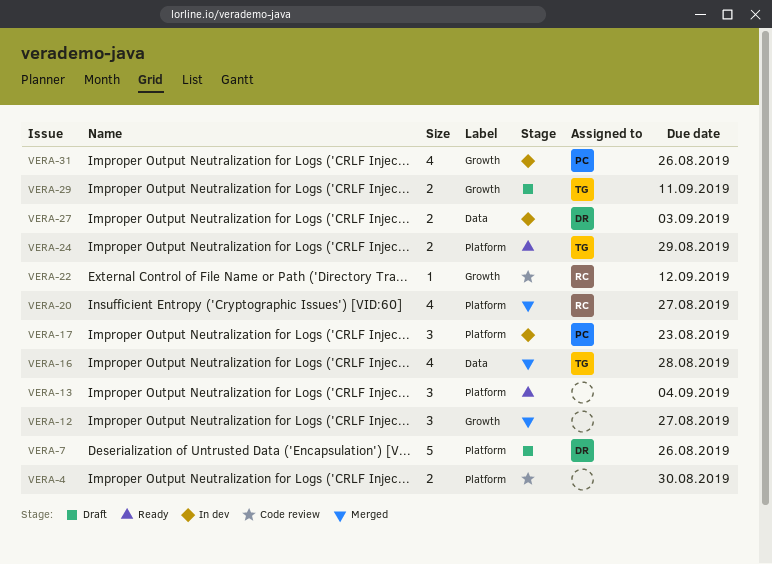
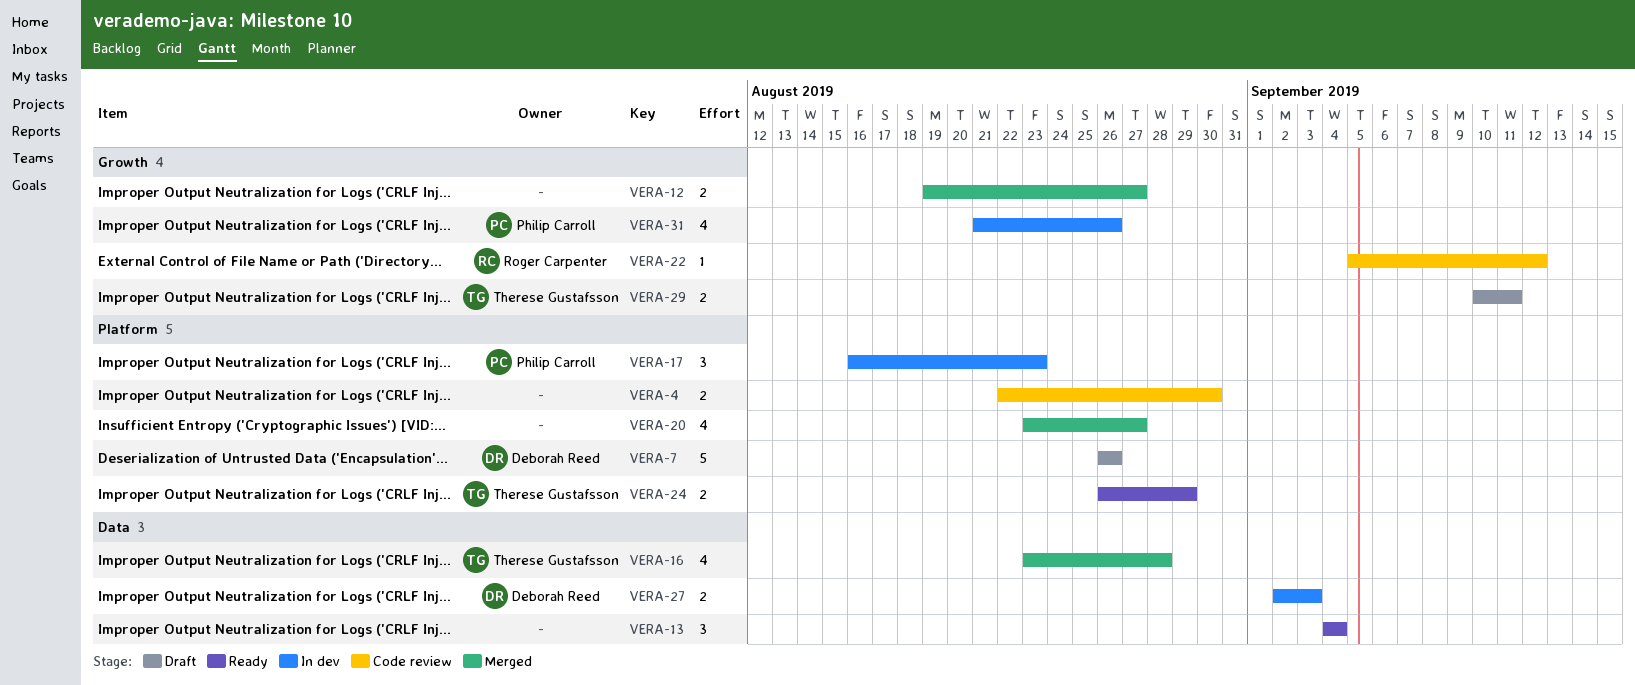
VERA-12, estimate: 3 -> 2
VERA-13, label: Platform -> Data
VERA-20, owner: Roger Carpenter -> none

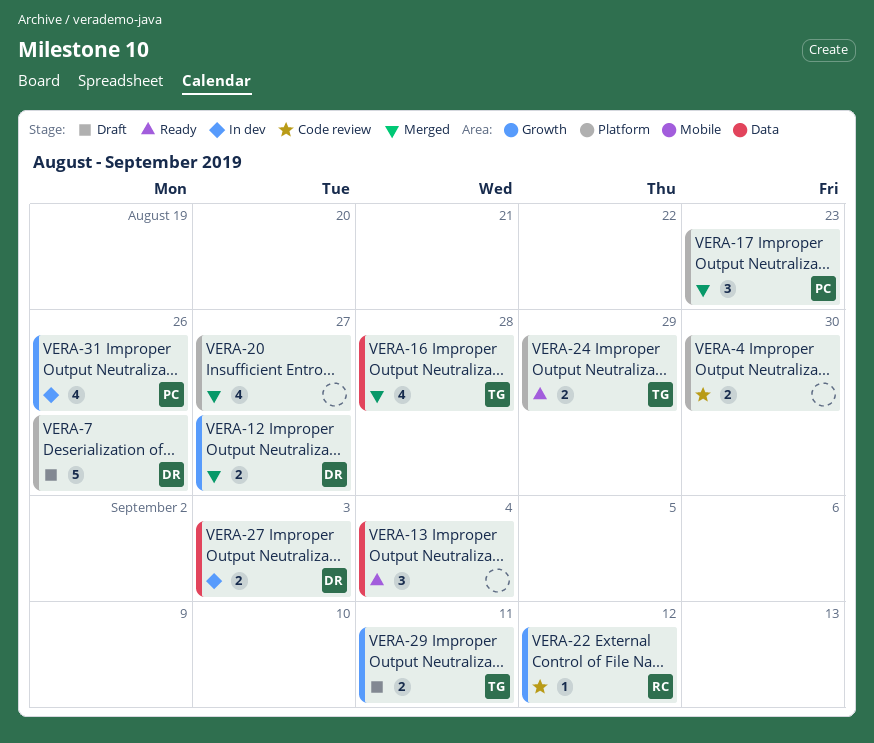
VERA-12, owner: none -> Deborah Reed
VERA-17, status: In dev -> Merged

